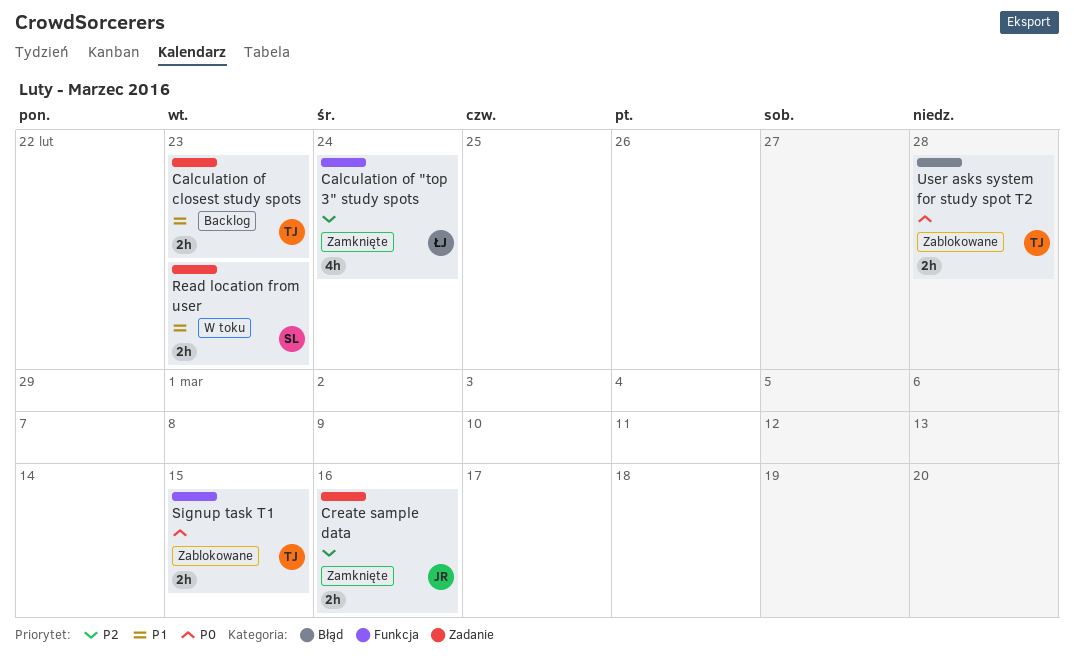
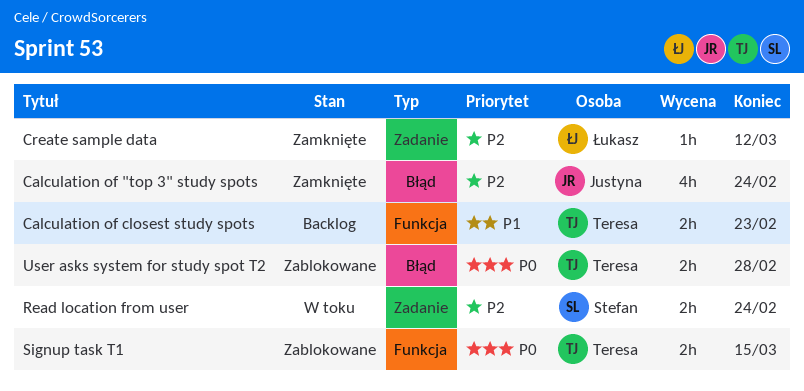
Calculation of "top 3" study spots, owner: Łukasz -> Justyna
Calculation of "top 3" study spots, label: Funkcja -> Błąd
Calculation of closest study spots, label: Zadanie -> Funkcja
Create sample data, owner: Justyna -> Łukasz
Create sample data, estimate: 2h -> 1h
Create sample data, due: Mar 16 -> Mar 12
Read location from user, priority: P1 -> P2
Read location from user, due: Feb 23 -> Feb 24

